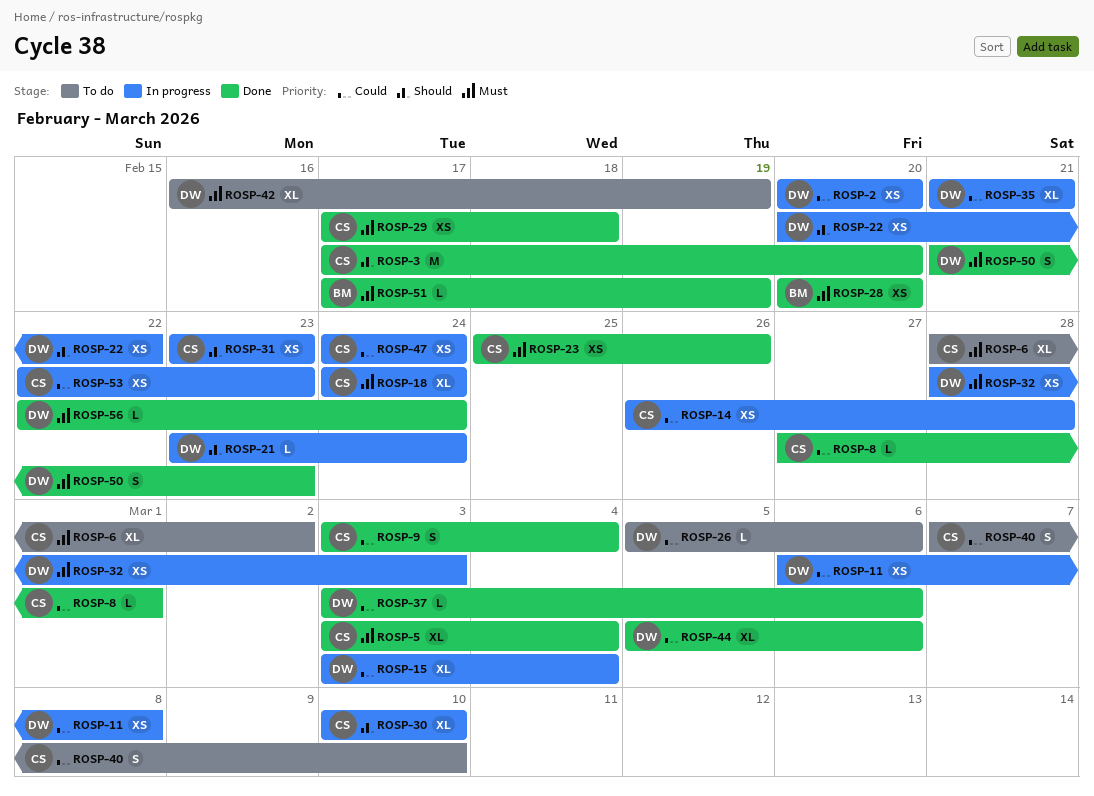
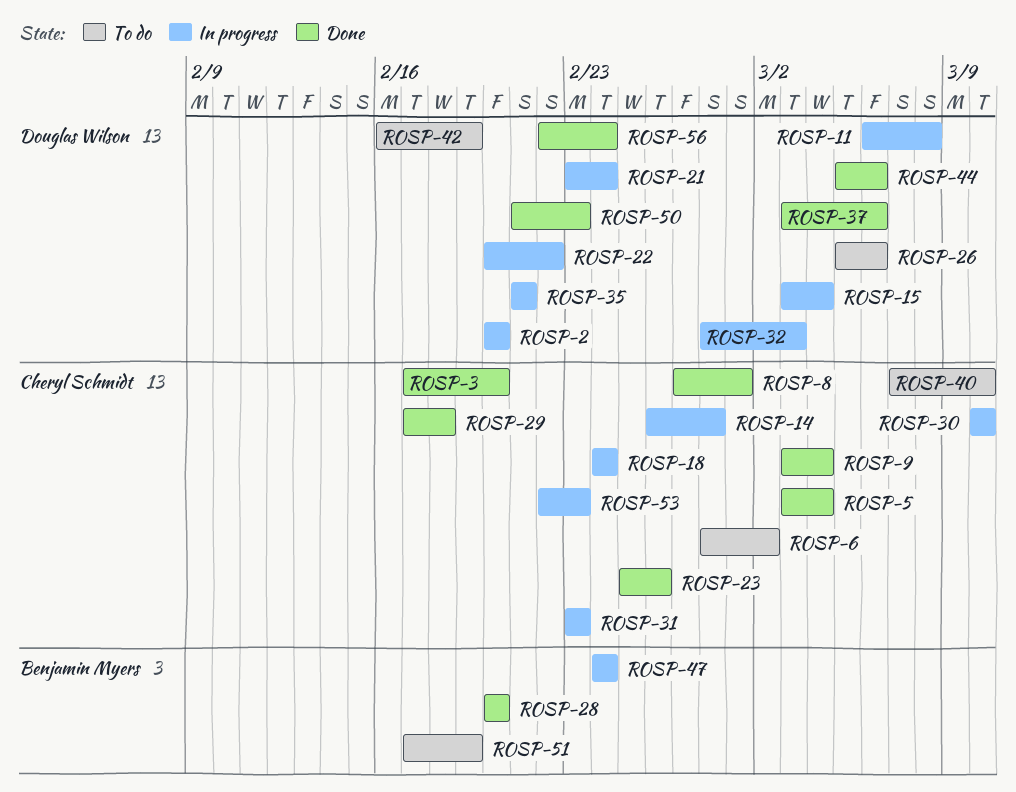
ROSP-47, owner: Cheryl Schmidt -> Benjamin Myers
ROSP-51, status: Done -> To do

